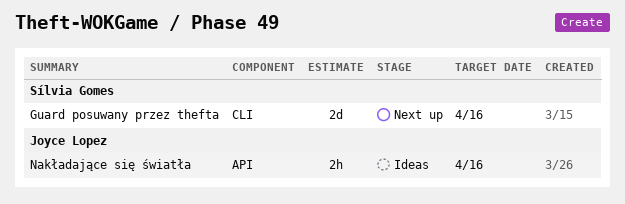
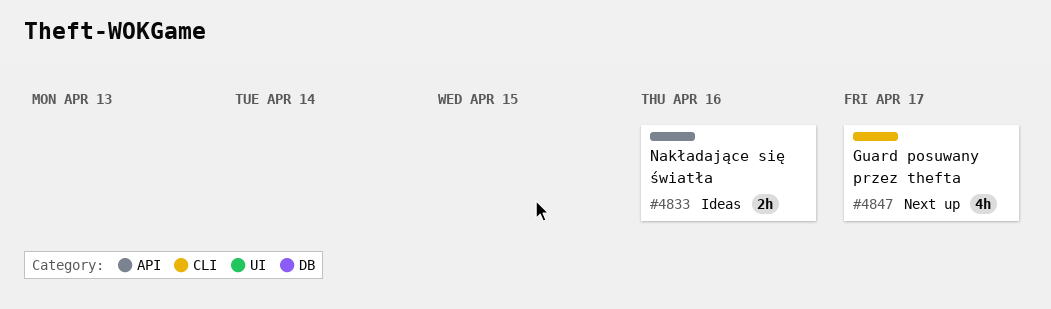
Guard posuwany przez thefta, estimate: 2d -> 4h
Guard posuwany przez thefta, due: Apr 16 -> Apr 17

